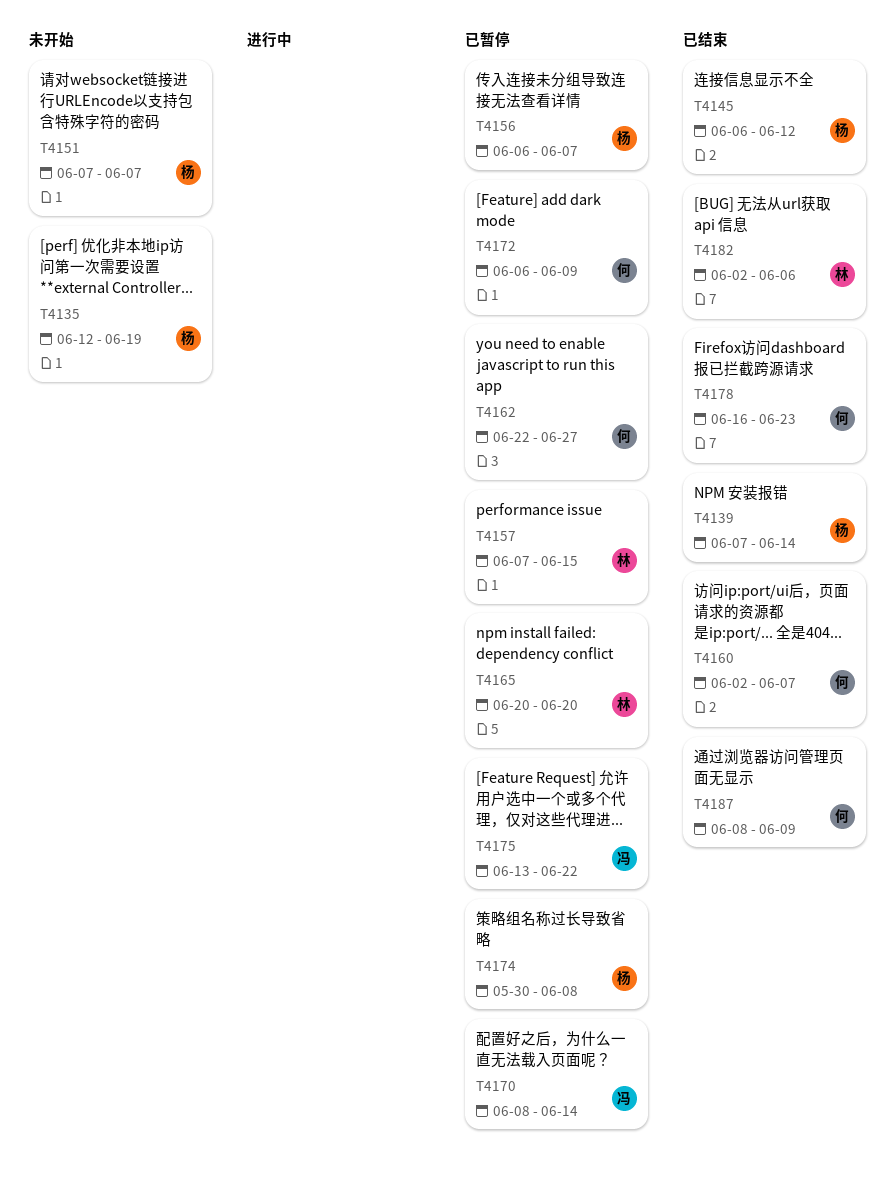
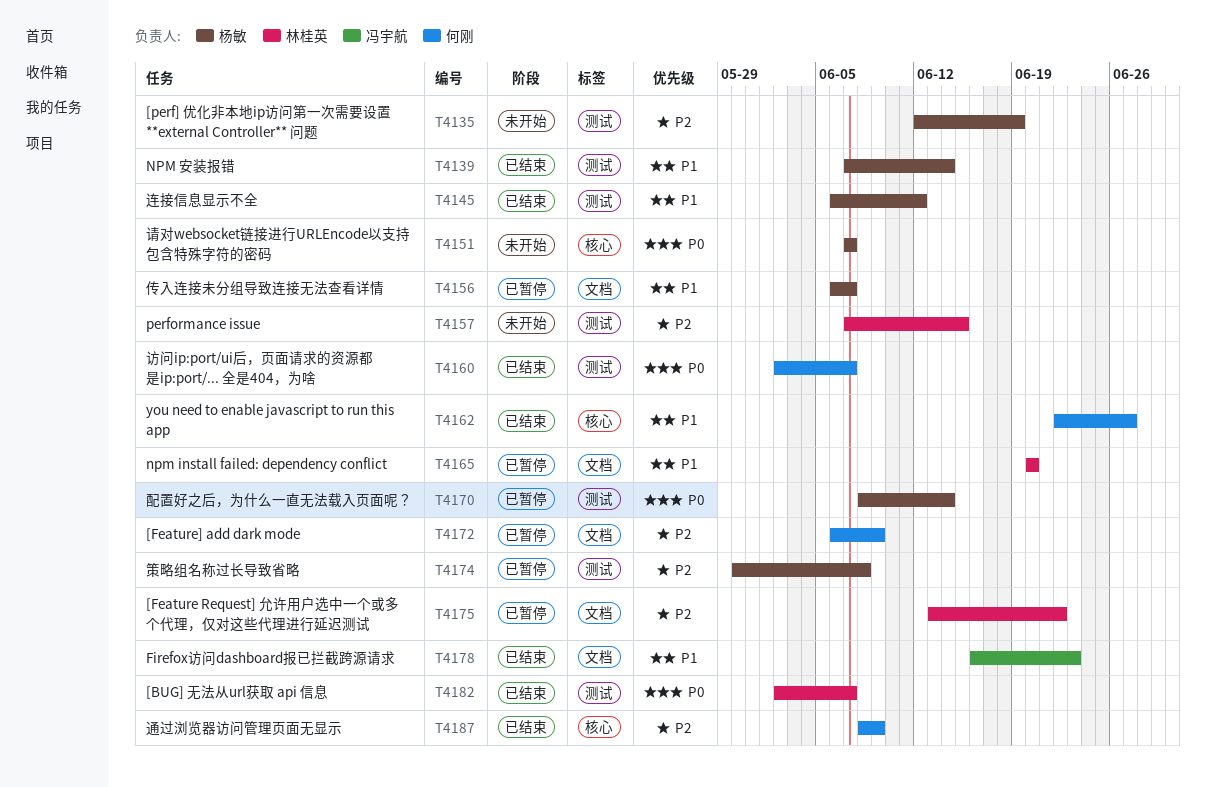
T4157, status: 已暂停 -> 未开始
T4162, status: 已暂停 -> 已结束
T4170, owner: 冯宇航 -> 杨敏
T4175, owner: 冯宇航 -> 林桂英
T4178, owner: 何刚 -> 冯宇航
T4182, due: Jun 6 -> Jun 7

